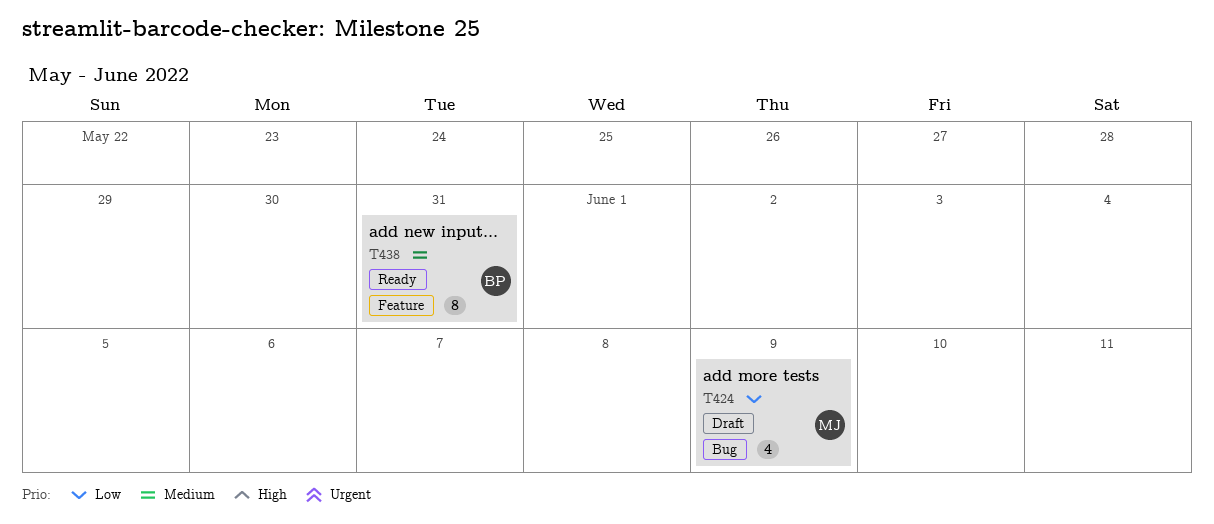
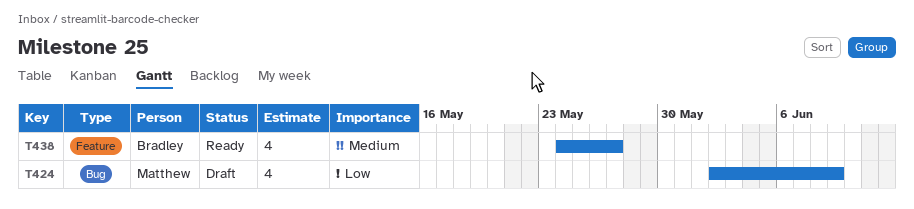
T438, estimate: 8 -> 4
T438, due: May 31 -> May 27

